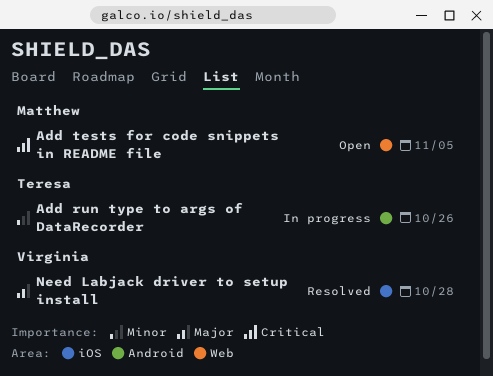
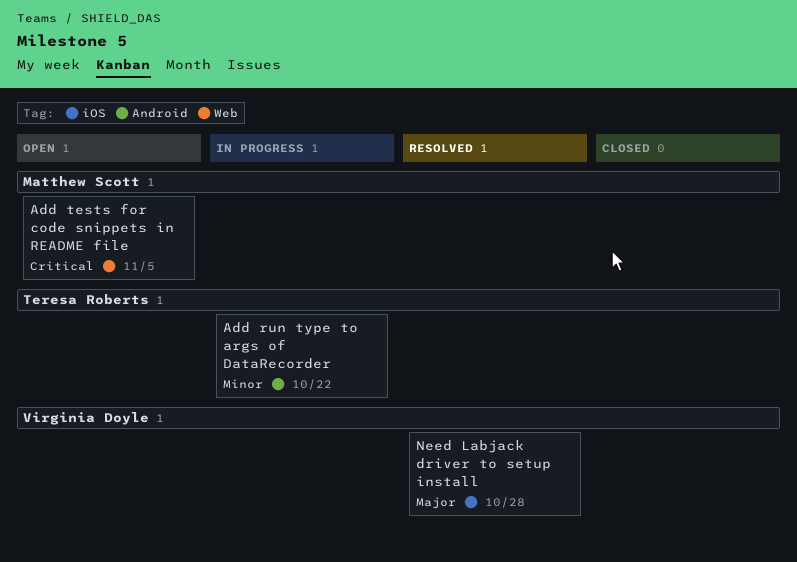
Add run type to args of DataRecorder, due: Oct 26 -> Oct 22

